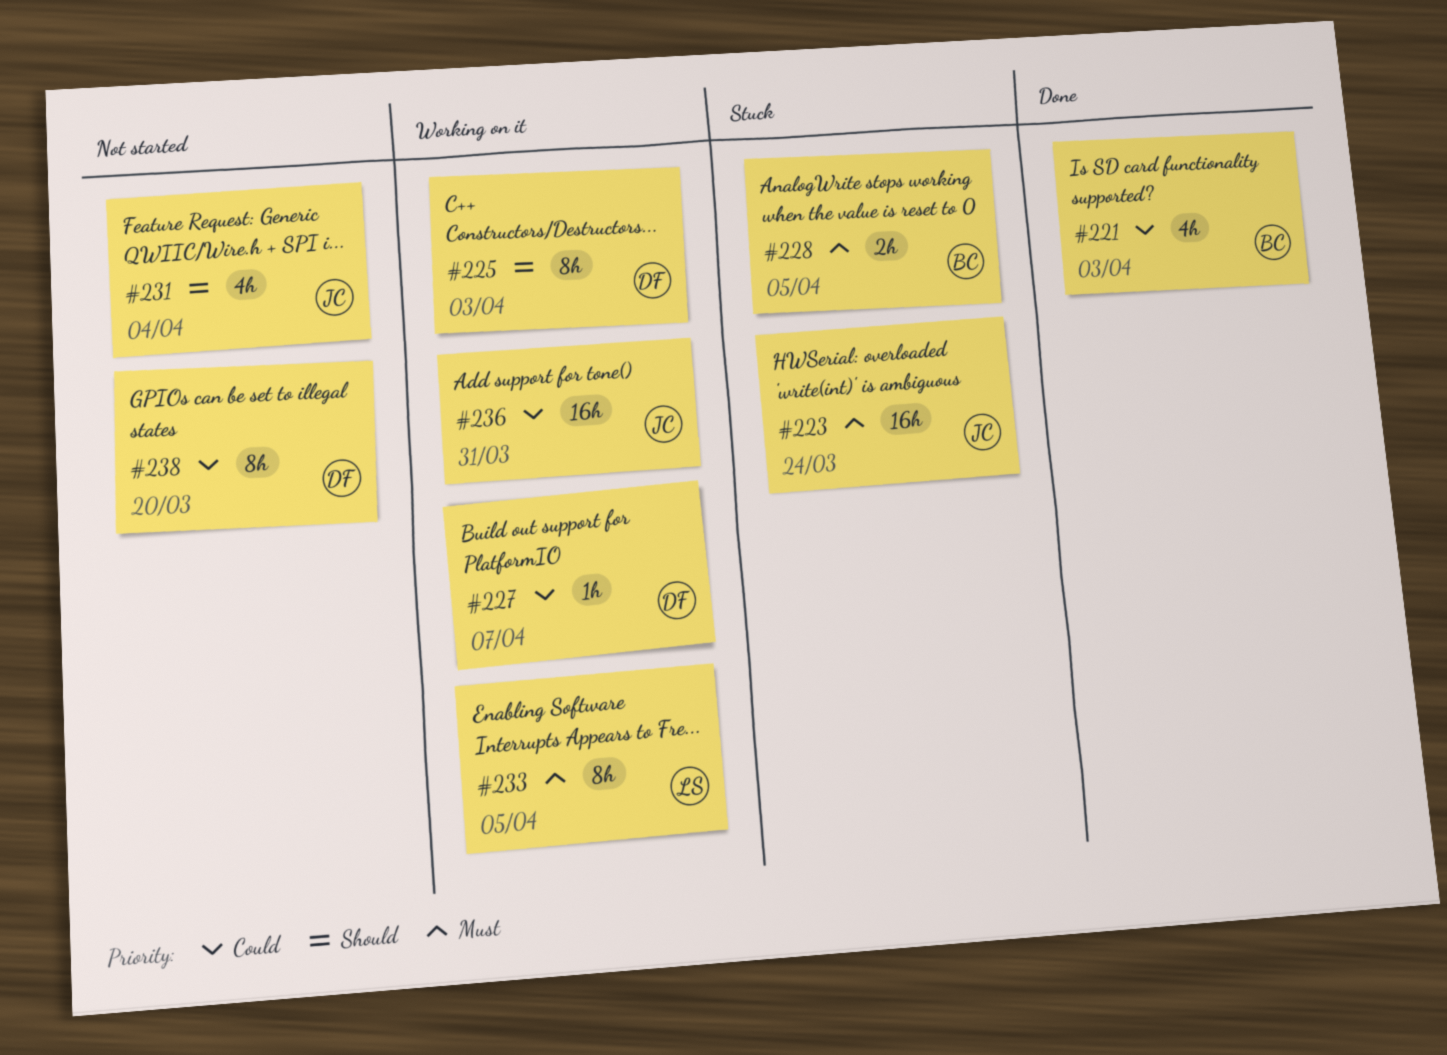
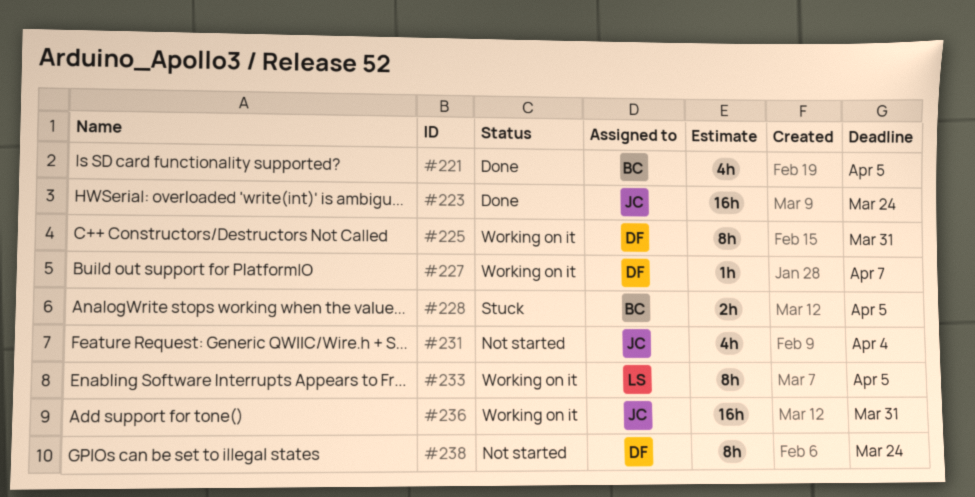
#221, due: Apr 3 -> Apr 5
#223, status: Stuck -> Done
#225, due: Apr 3 -> Mar 31
#238, due: Mar 20 -> Mar 24

